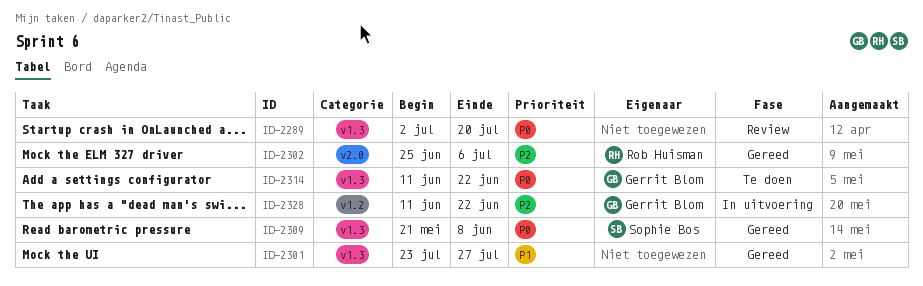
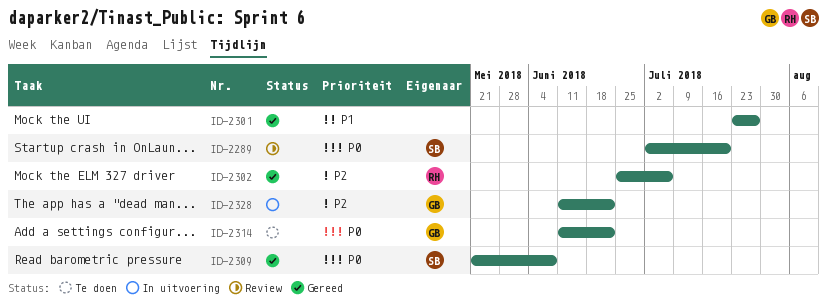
ID-2289, owner: none -> Sophie Bos

